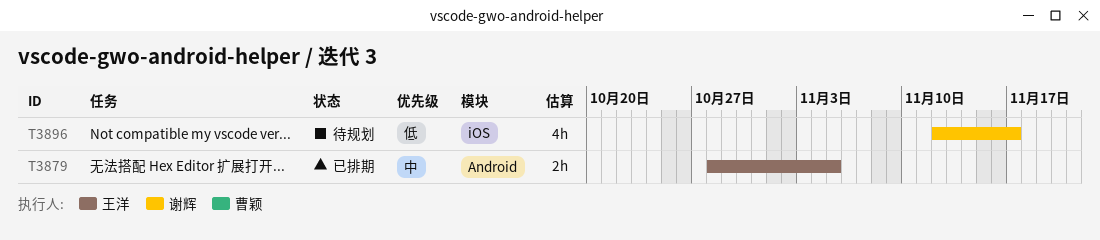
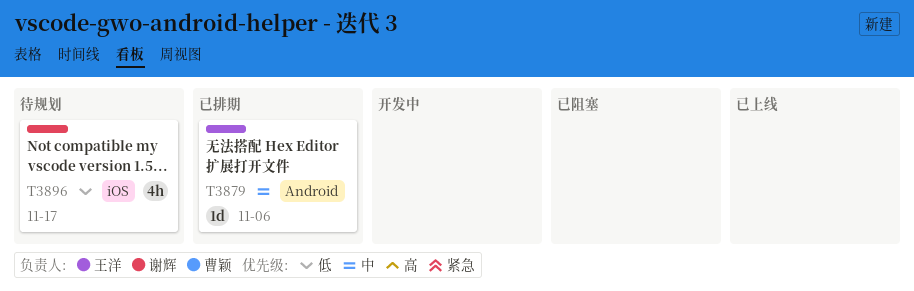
T3879, estimate: 2h -> 1d
T3879, due: Nov 5 -> Nov 6

